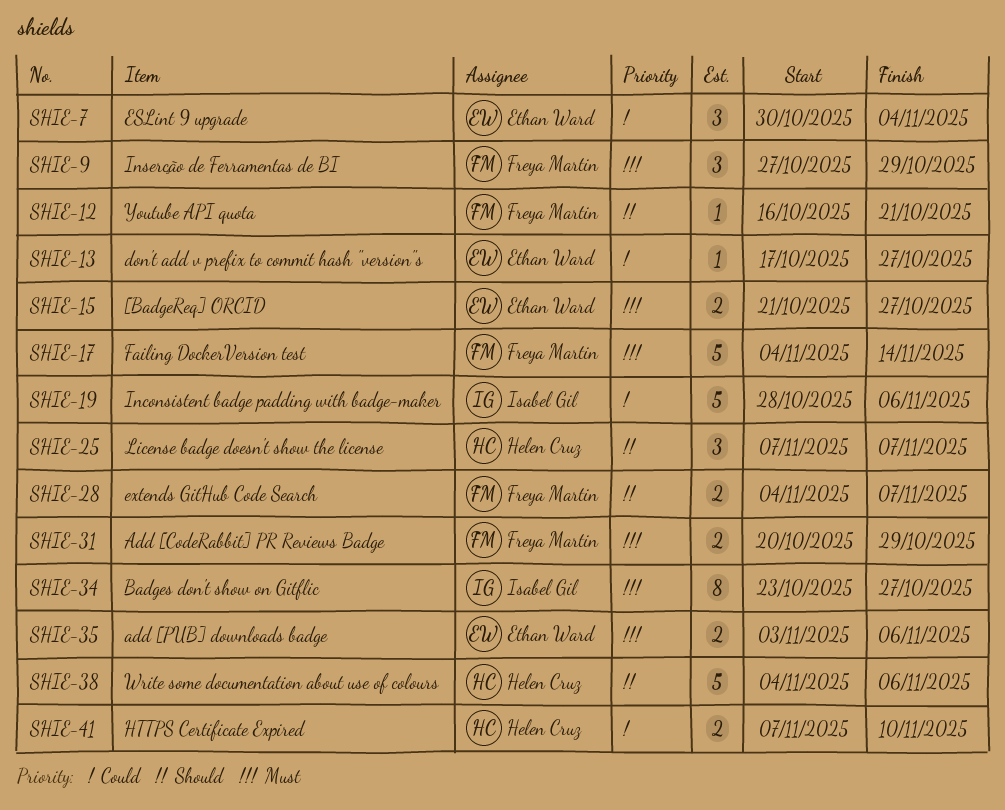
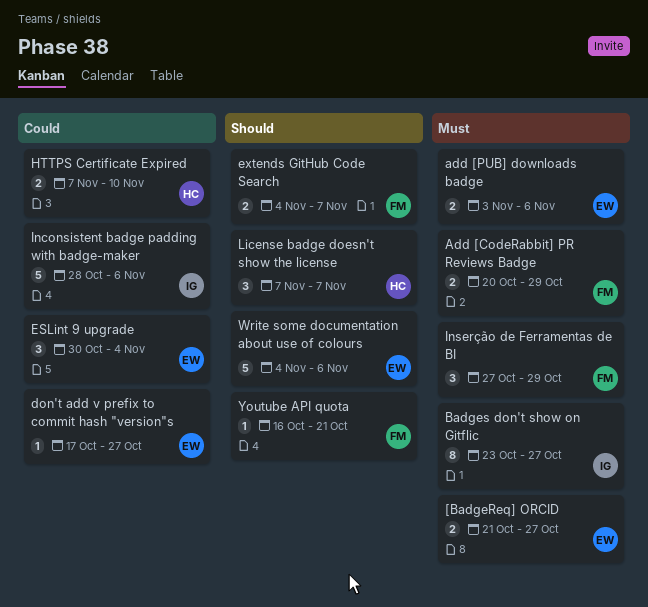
Failing DockerVersion test: present -> none
Write some documentation about use of colours, owner: Helen Cruz -> Ethan Ward

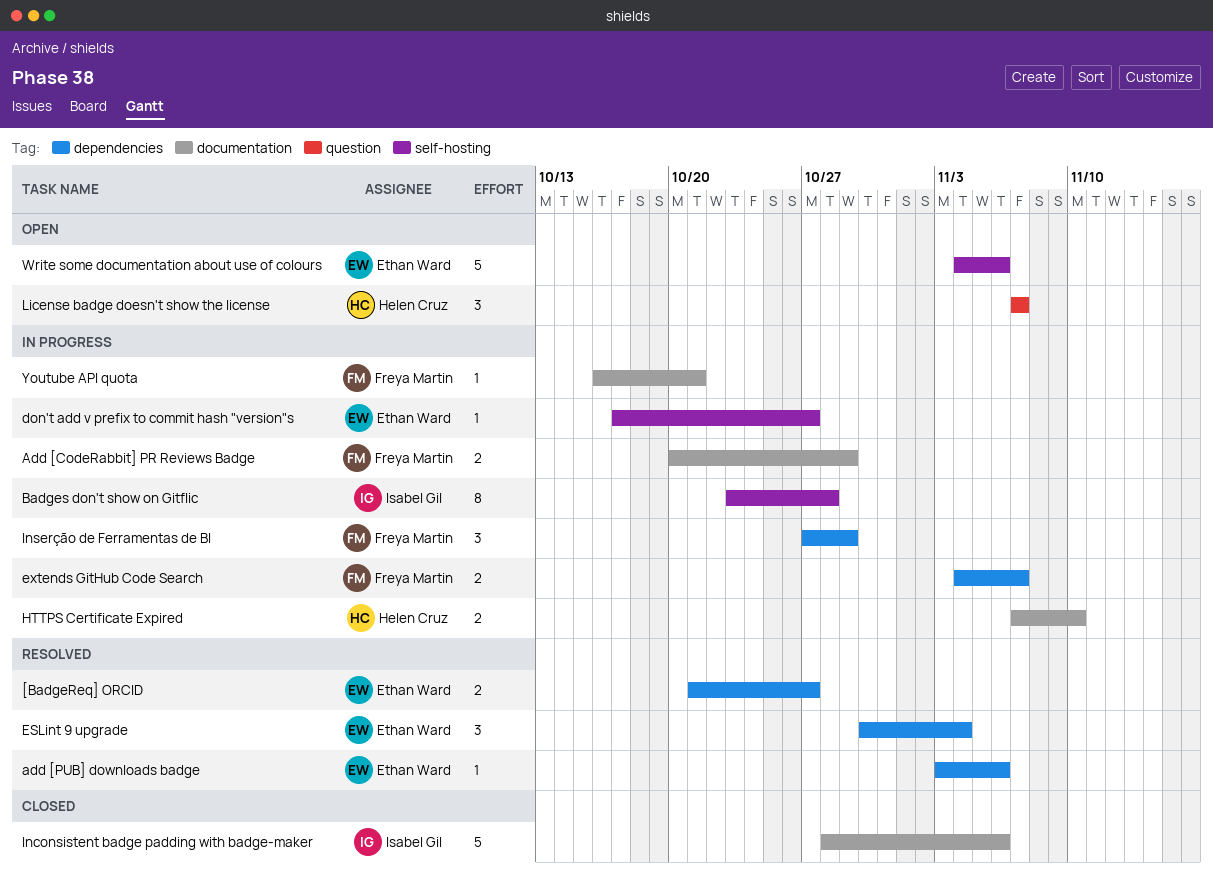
add [PUB] downloads badge, estimate: 2 -> 1
Badges don't show on Gitflic, due: Oct 27 -> Oct 28

